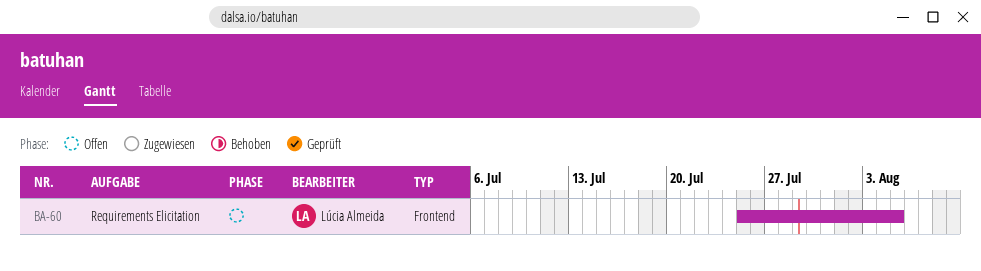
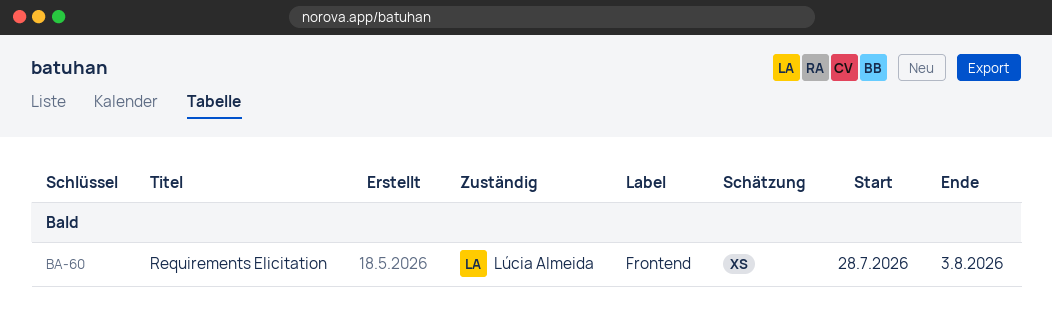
BA-60, start: Jul 25 -> Jul 28
BA-60, due: Aug 5 -> Aug 3

